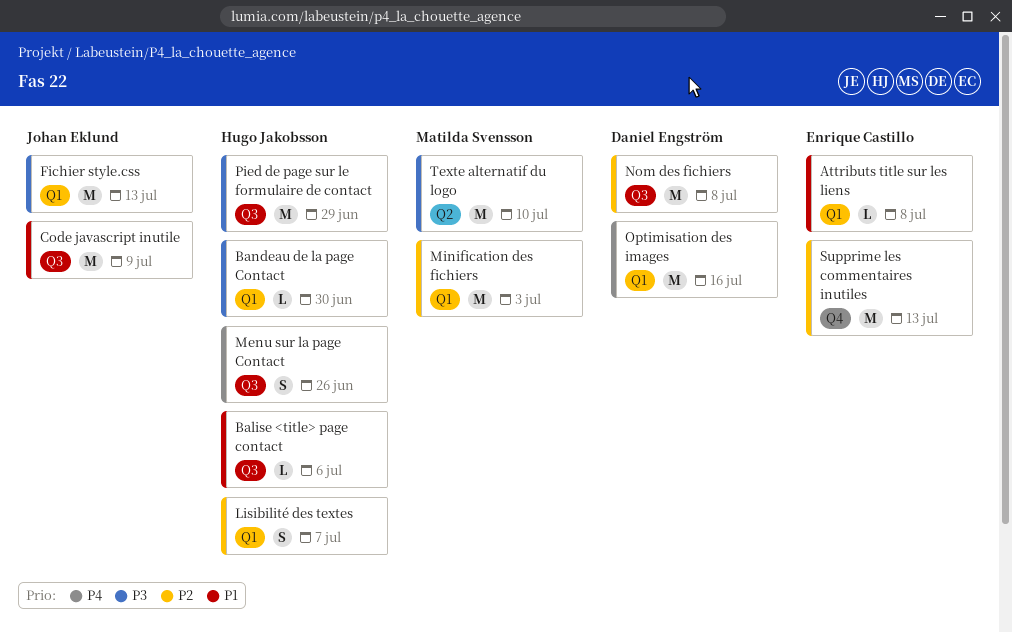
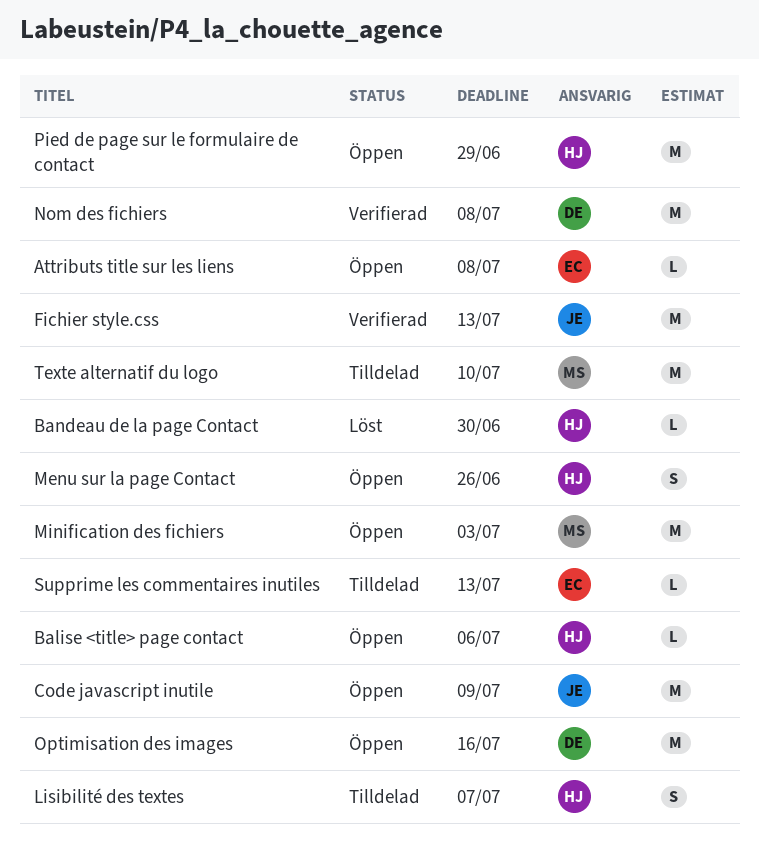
Supprime les commentaires inutiles, estimate: M -> L

